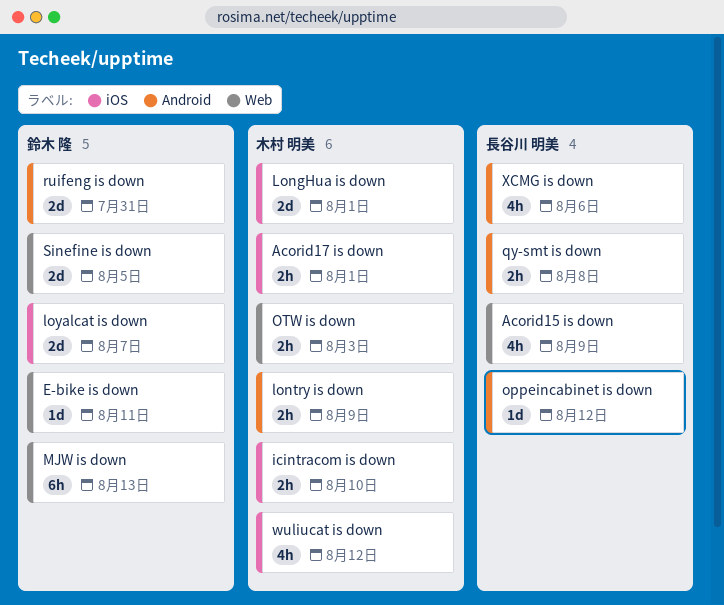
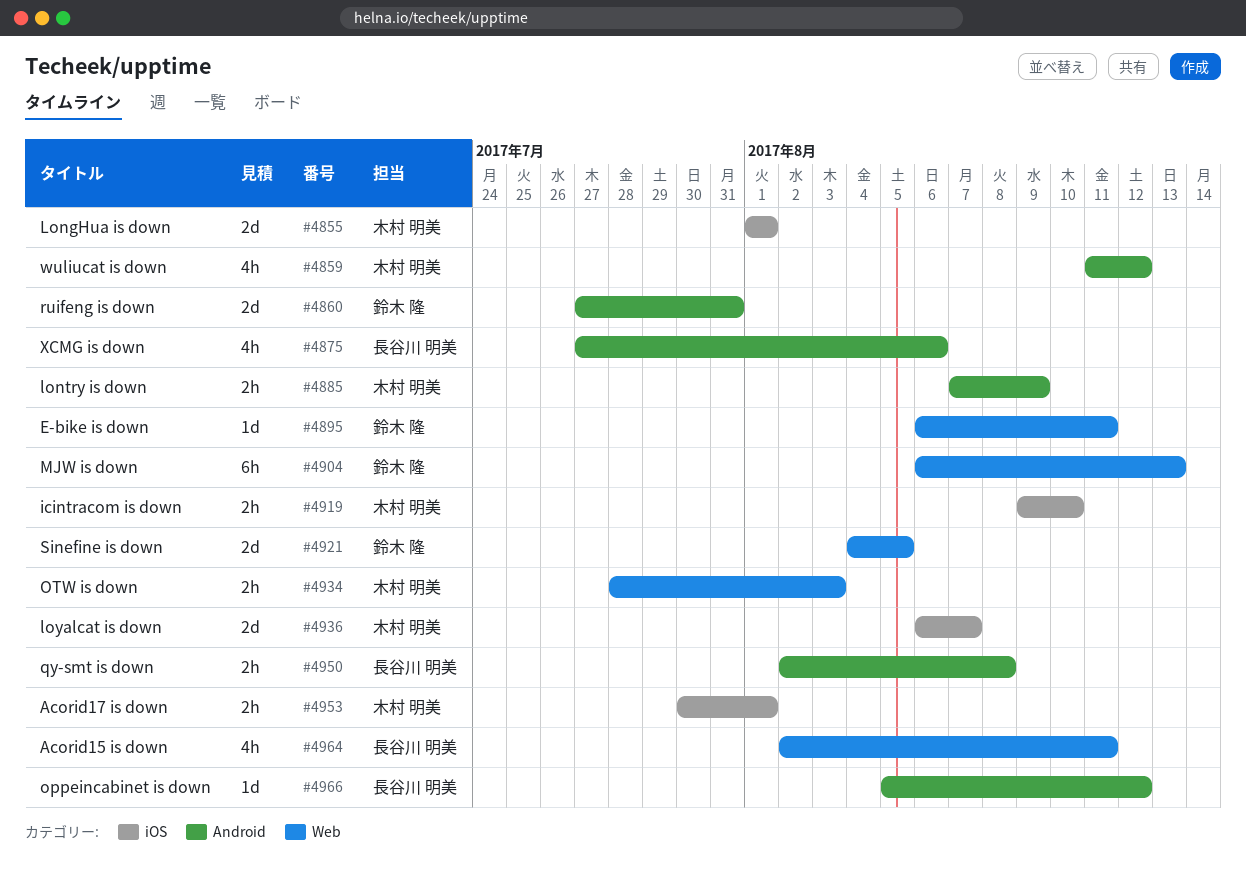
Acorid15 is down, due: Aug 9 -> Aug 11
loyalcat is down, owner: 鈴木 隆 -> 木村 明美
wuliucat is down, label: iOS -> Android

